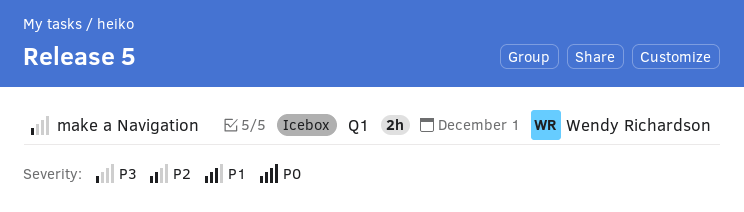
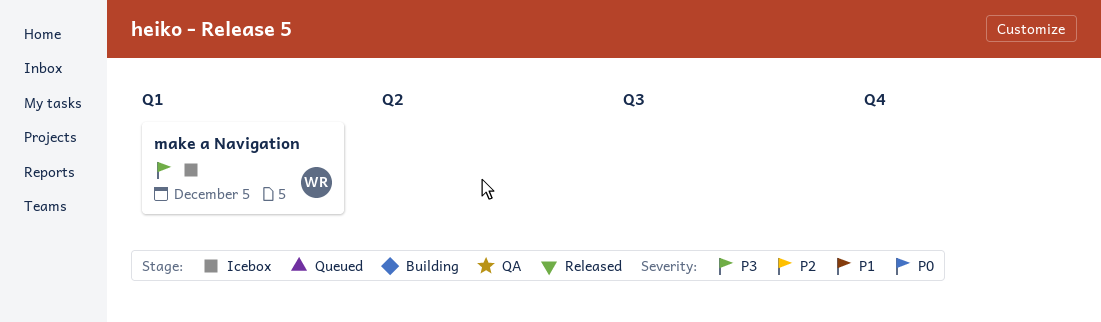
make a Navigation, due: Dec 1 -> Dec 5

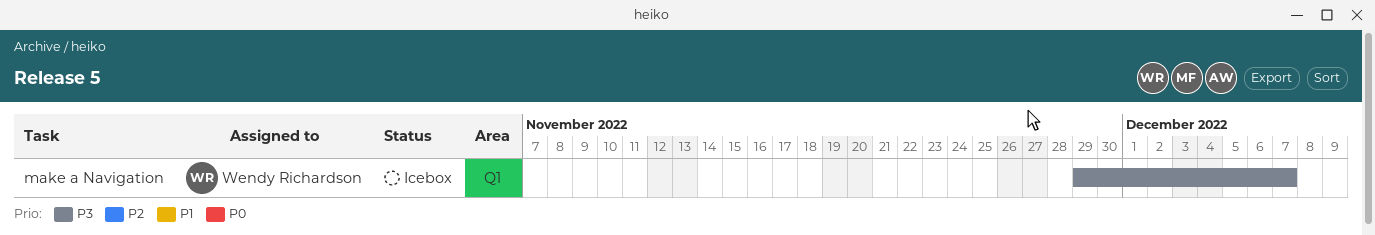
make a Navigation, due: Dec 5 -> Dec 7

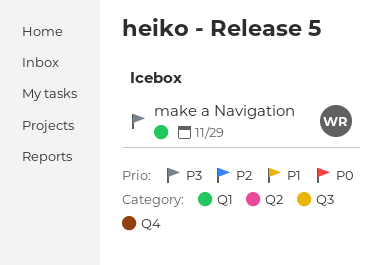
make a Navigation, due: Dec 7 -> Nov 29

